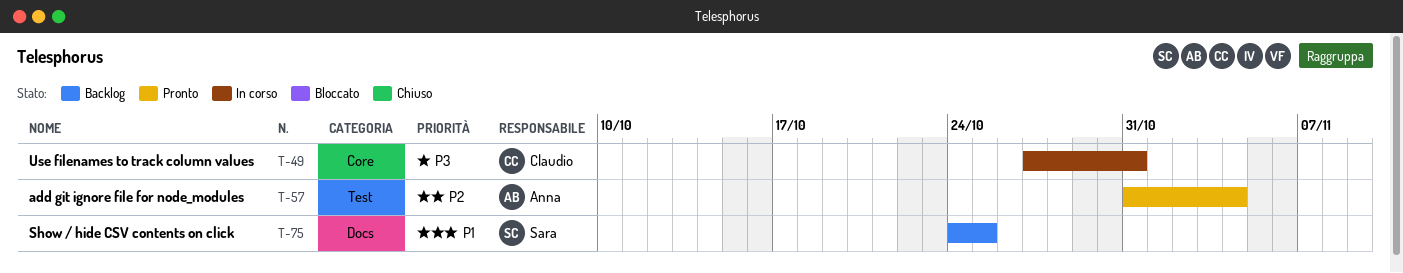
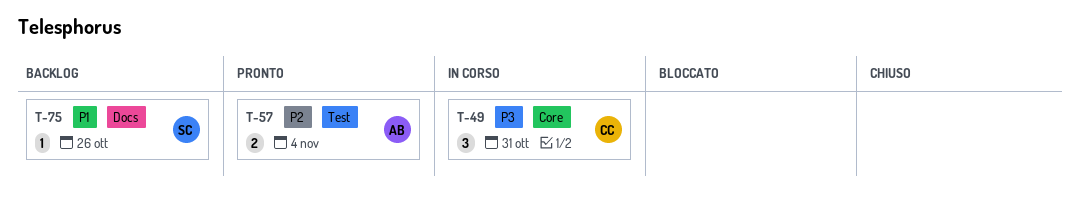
T-75, due: Oct 25 -> Oct 26

